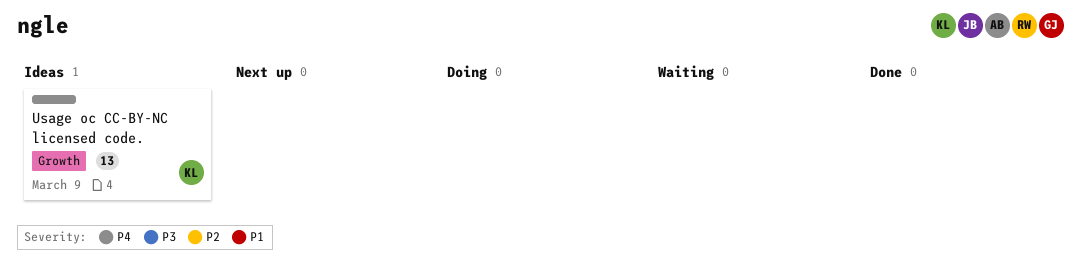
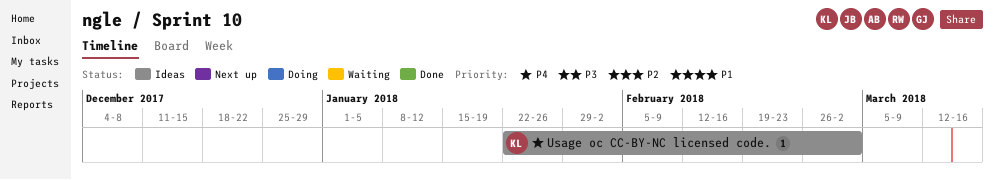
Usage oc CC-BY-NC licensed code., estimate: 13 -> 1
Usage oc CC-BY-NC licensed code., due: Mar 9 -> Mar 2

